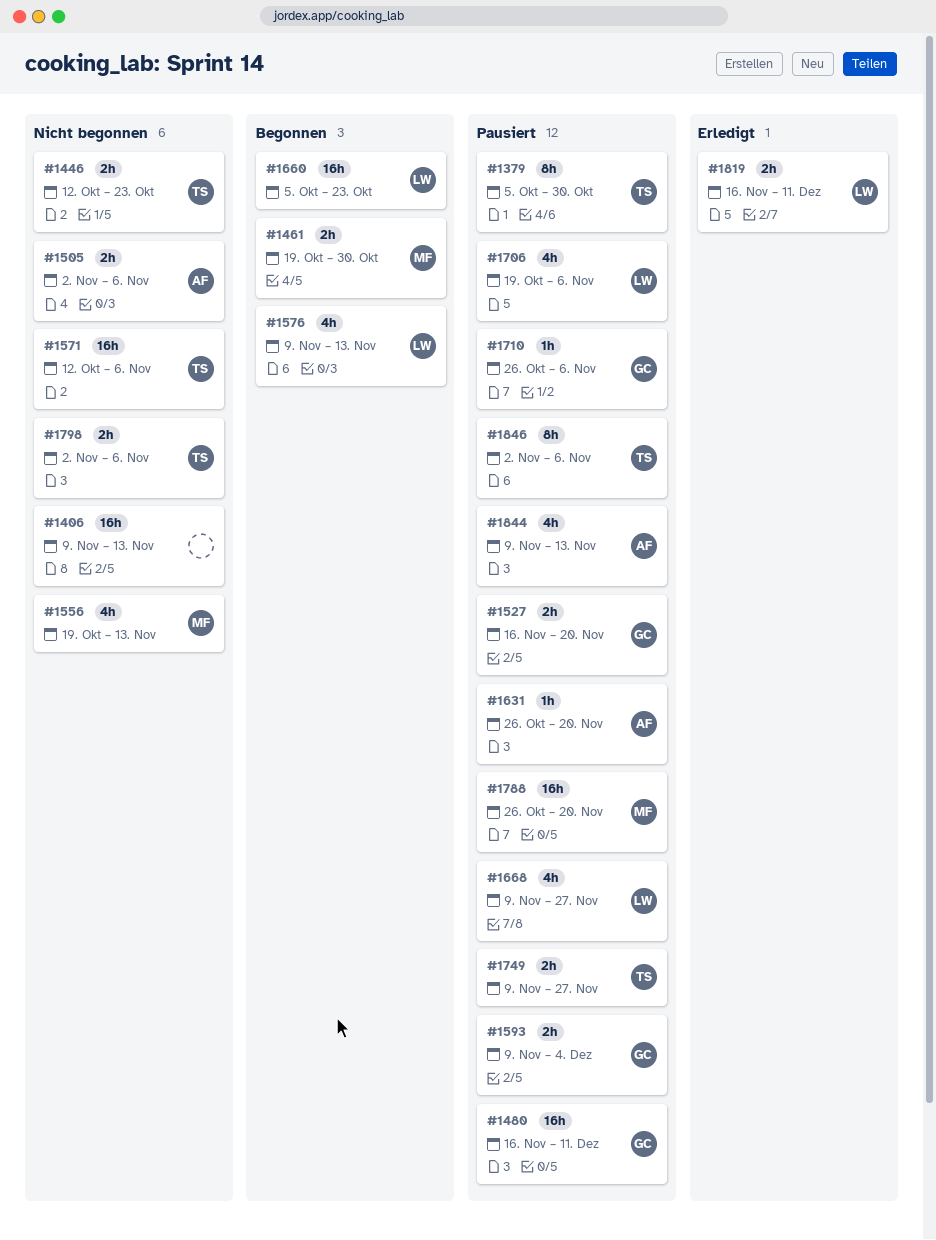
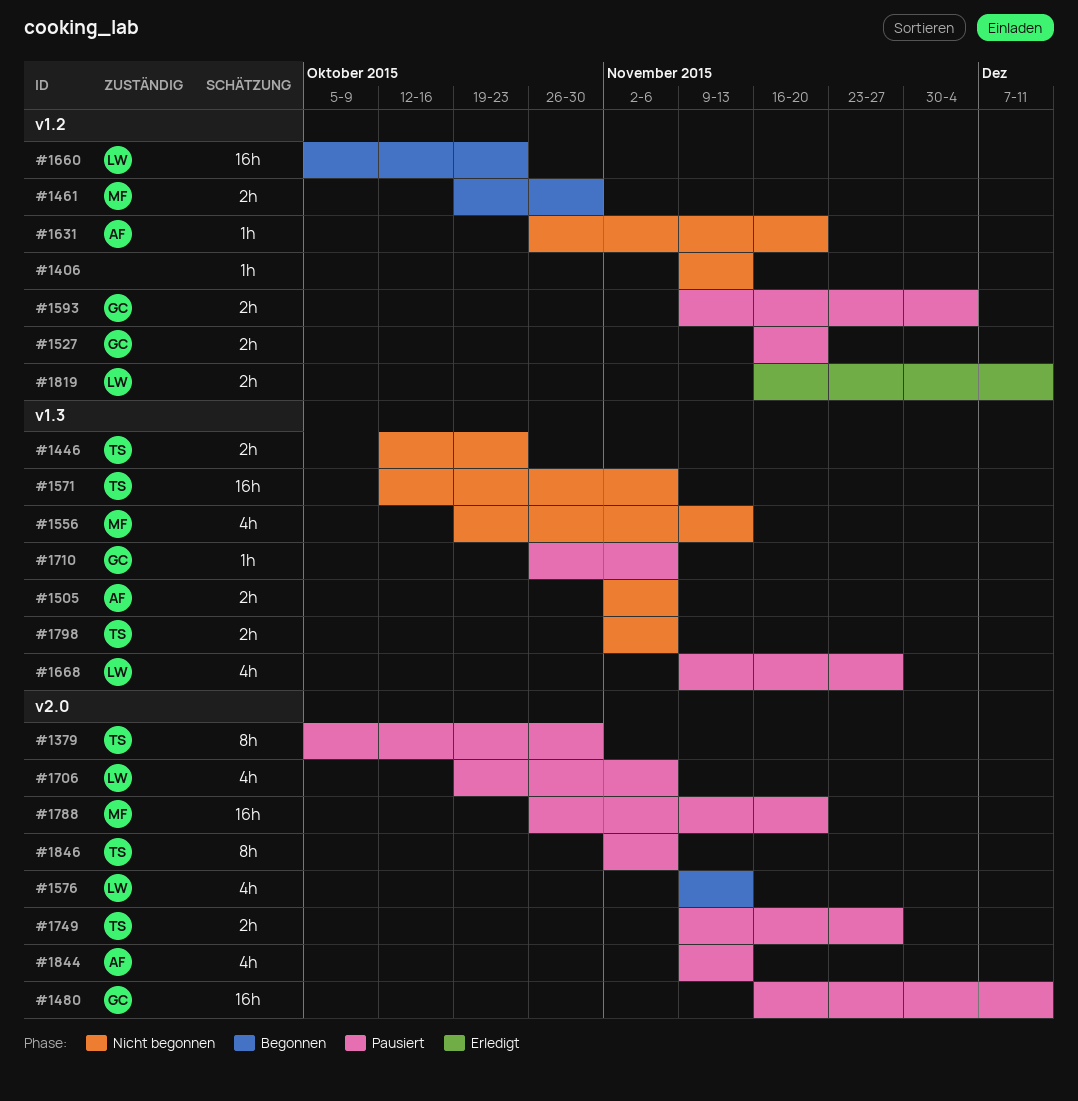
#1406, estimate: 16h -> 1h
#1631, status: Pausiert -> Nicht begonnen

